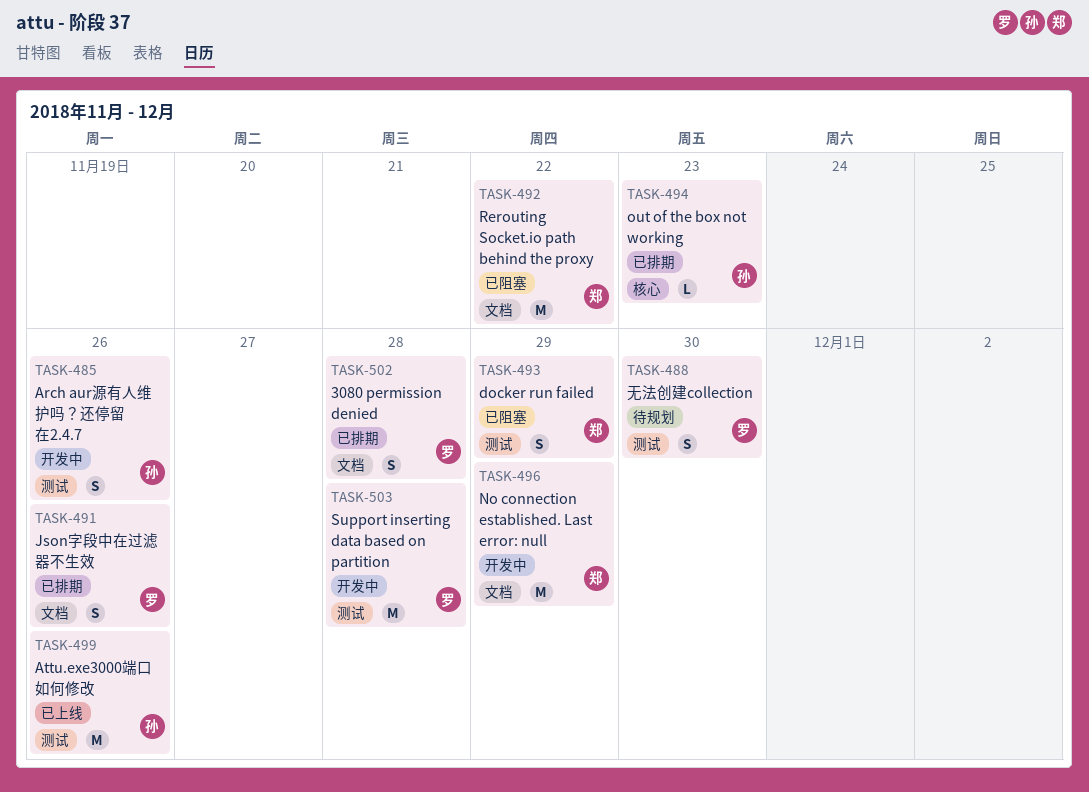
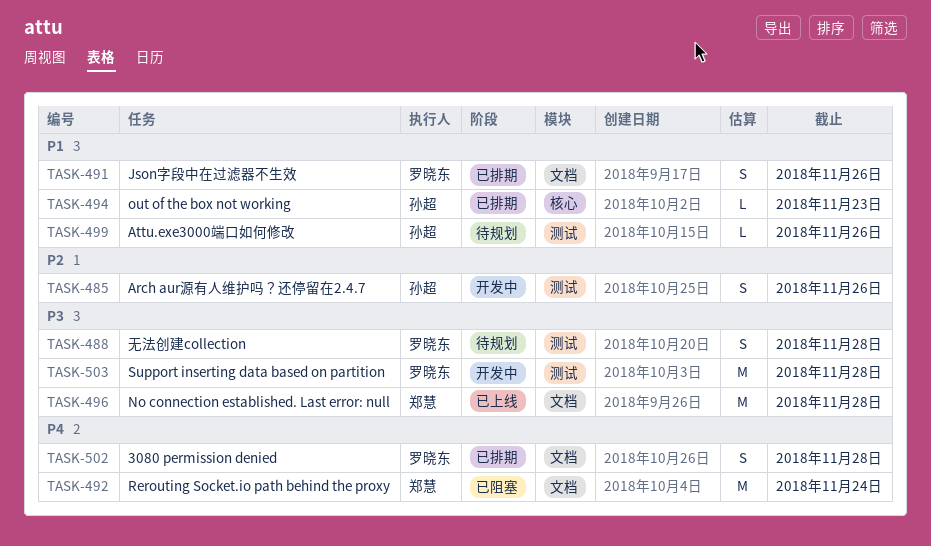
TASK-488, due: Nov 30 -> Nov 28
TASK-492, due: Nov 22 -> Nov 24
TASK-493: present -> none
TASK-496, status: 开发中 -> 已上线
TASK-496, due: Nov 29 -> Nov 28
TASK-499, status: 已上线 -> 待规划
TASK-499, estimate: M -> L

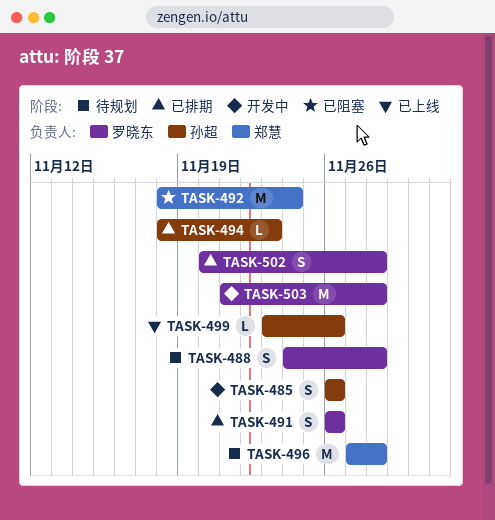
TASK-496, status: 已上线 -> 待规划
TASK-499, status: 待规划 -> 已上线

